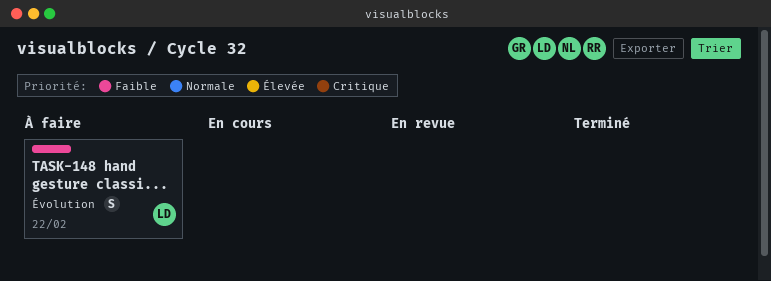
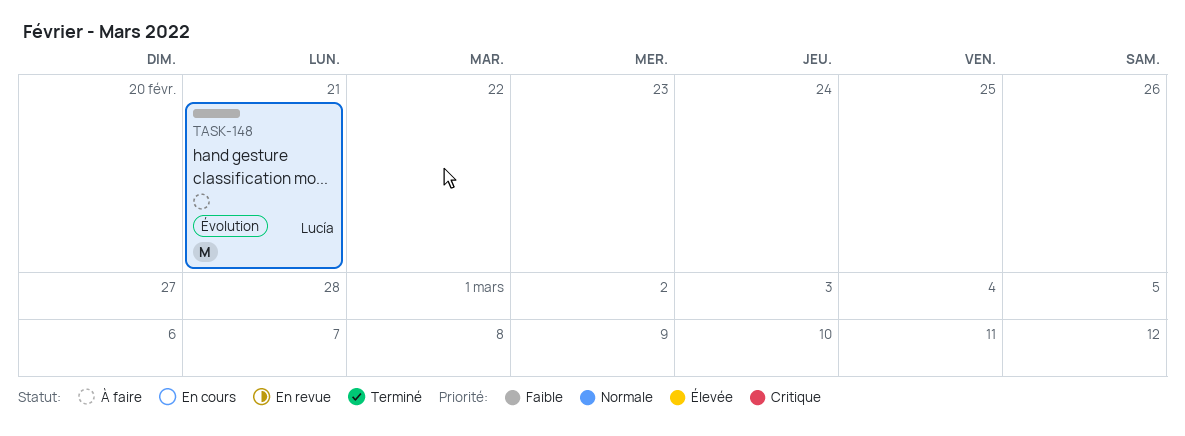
TASK-148, estimate: S -> M
TASK-148, due: Feb 22 -> Feb 21

